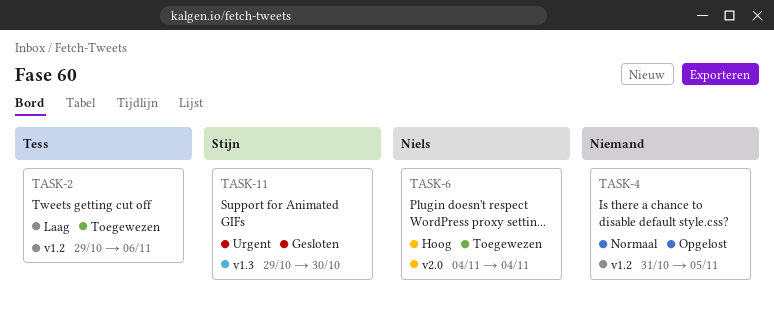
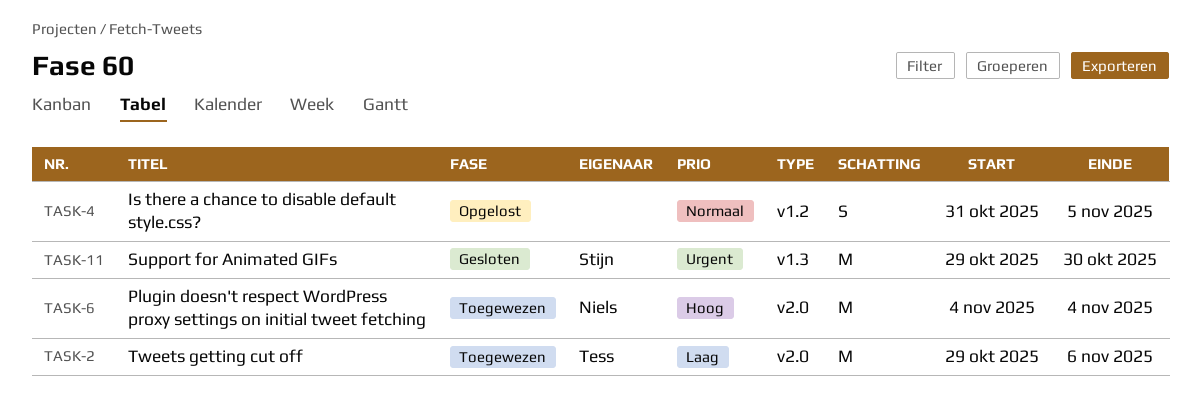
TASK-2, label: v1.2 -> v2.0

